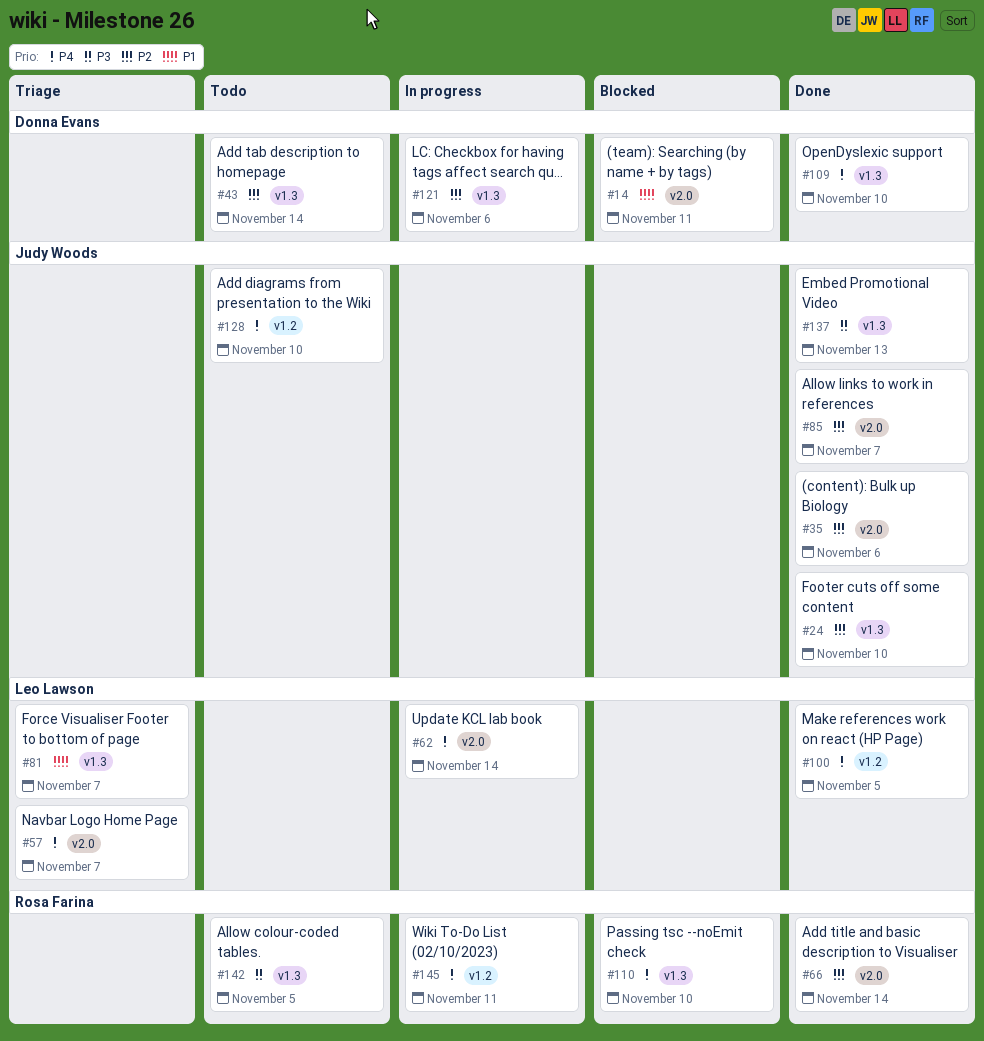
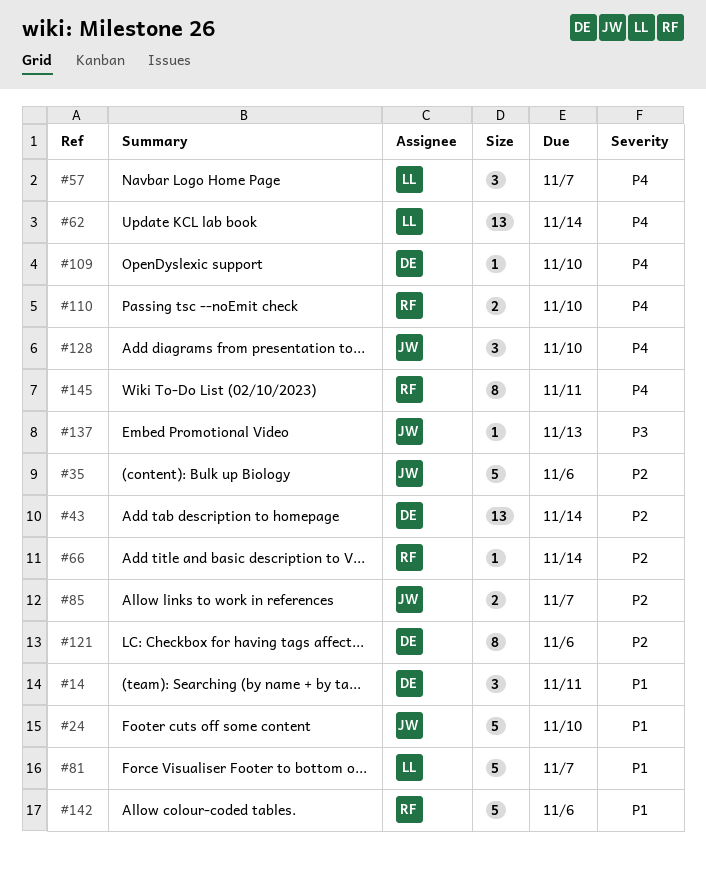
#24, priority: P2 -> P1
#100: present -> none
#142, priority: P3 -> P1
#142, due: Nov 5 -> Nov 6

